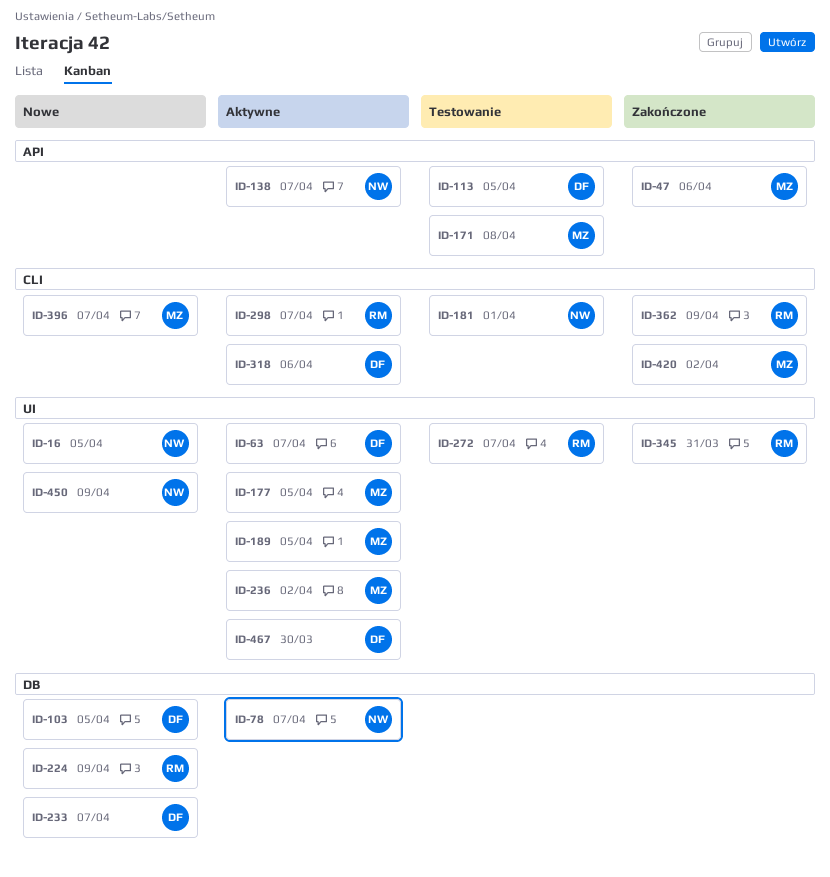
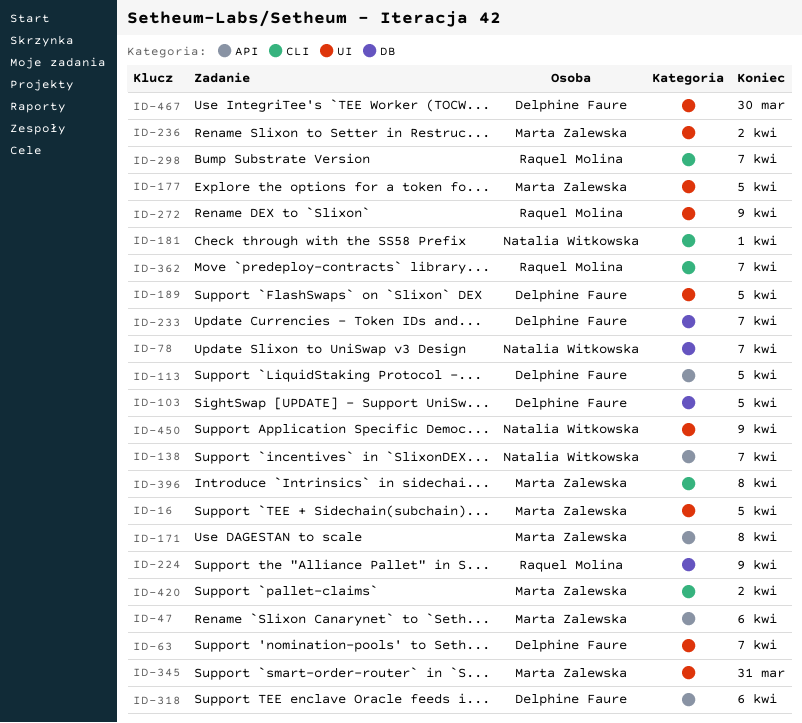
ID-16, owner: Natalia Witkowska -> Marta Zalewska
ID-189, owner: Marta Zalewska -> Delphine Faure
ID-272, due: Apr 7 -> Apr 9
ID-318, label: CLI -> API
ID-345, owner: Raquel Molina -> Marta Zalewska
ID-362, due: Apr 9 -> Apr 7
ID-396, due: Apr 7 -> Apr 8

